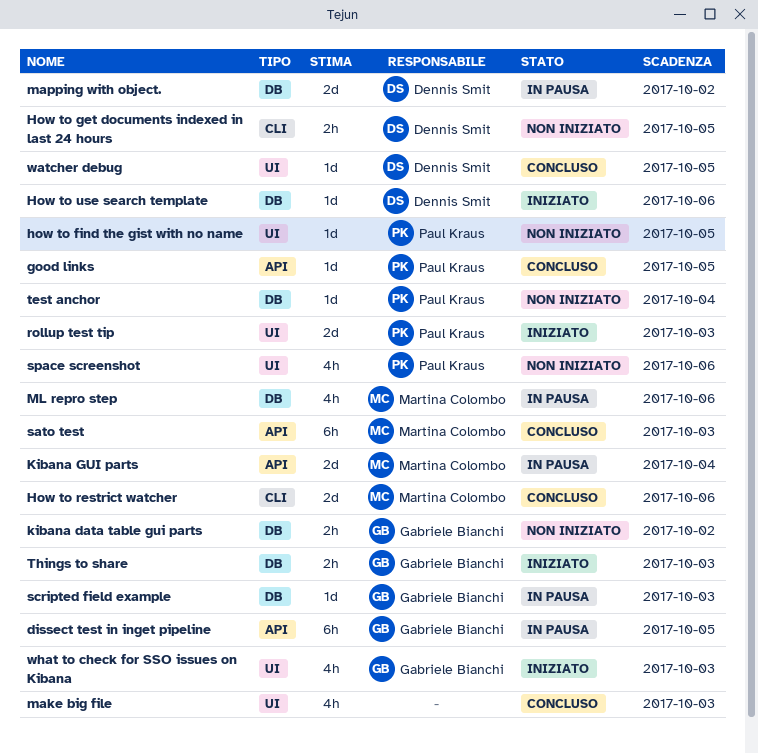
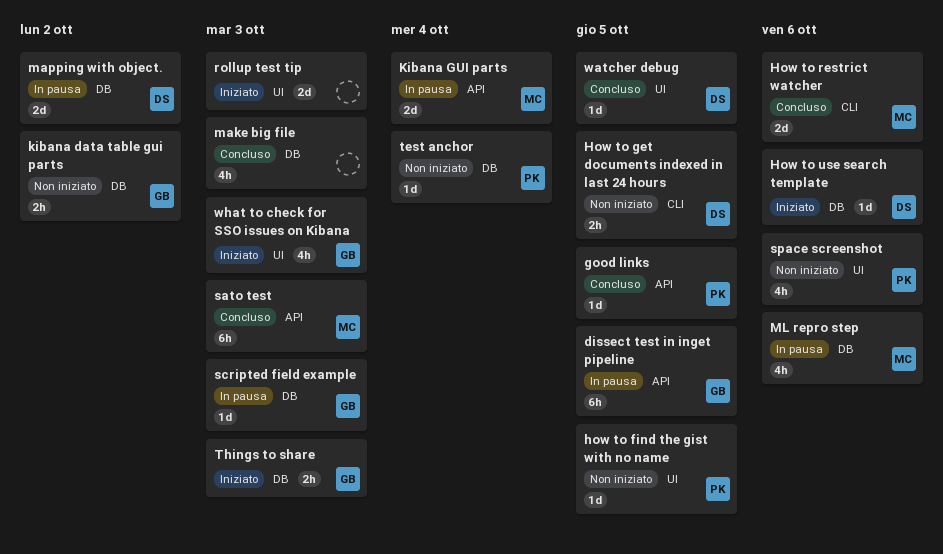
make big file, label: UI -> DB
rollup test tip, owner: Paul Kraus -> none

